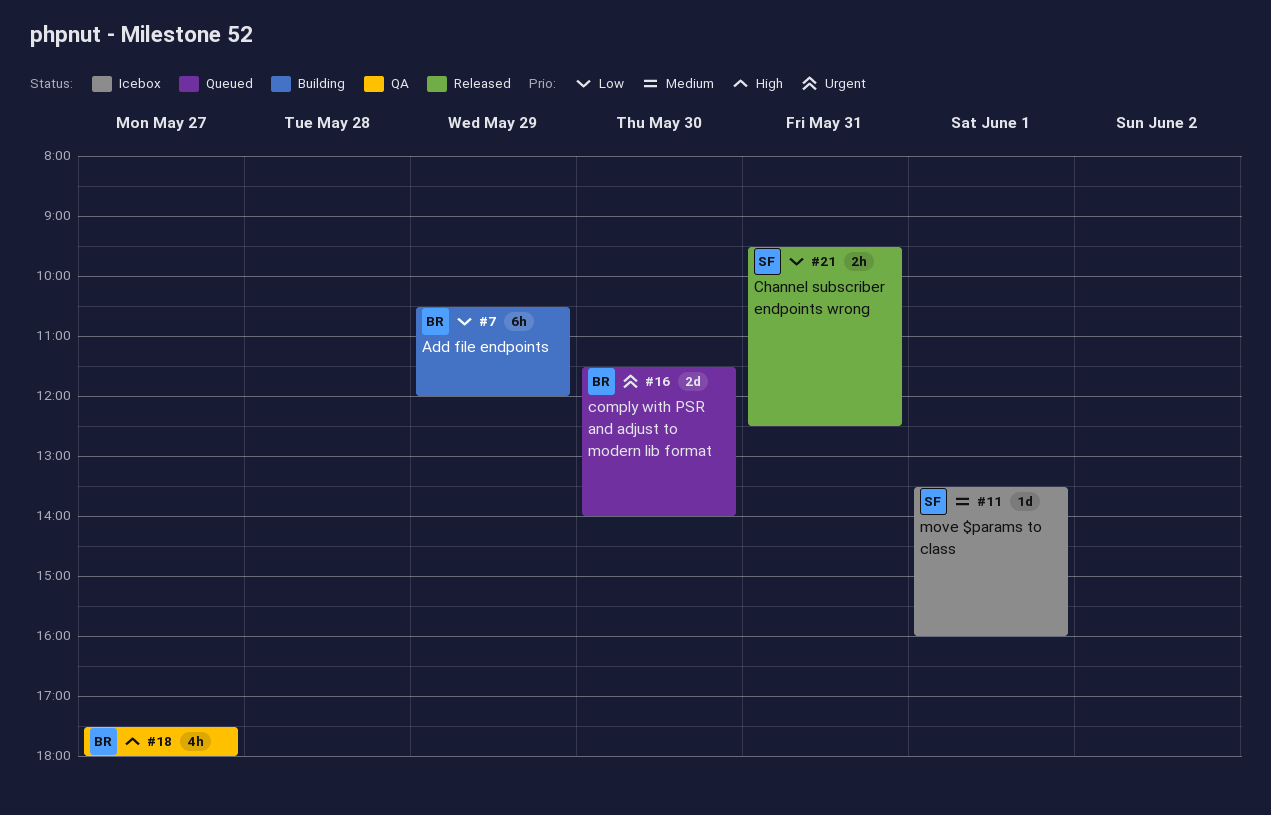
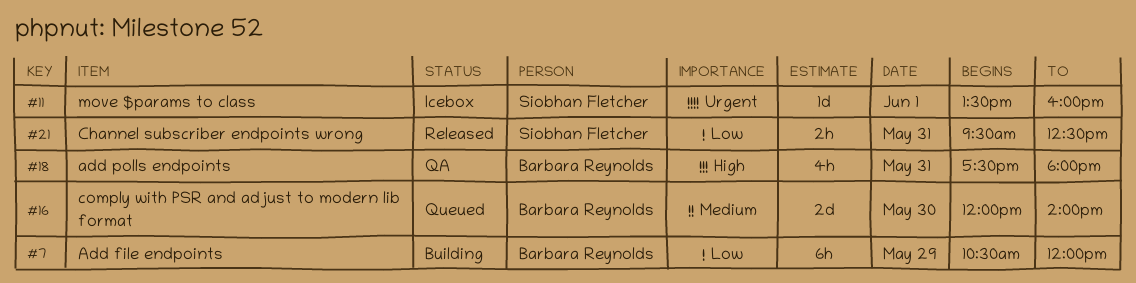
#11, priority: Medium -> Urgent
#16, priority: Urgent -> Medium
#16, begins: 11:30 -> 12:00
#18, day: May 27 -> May 31

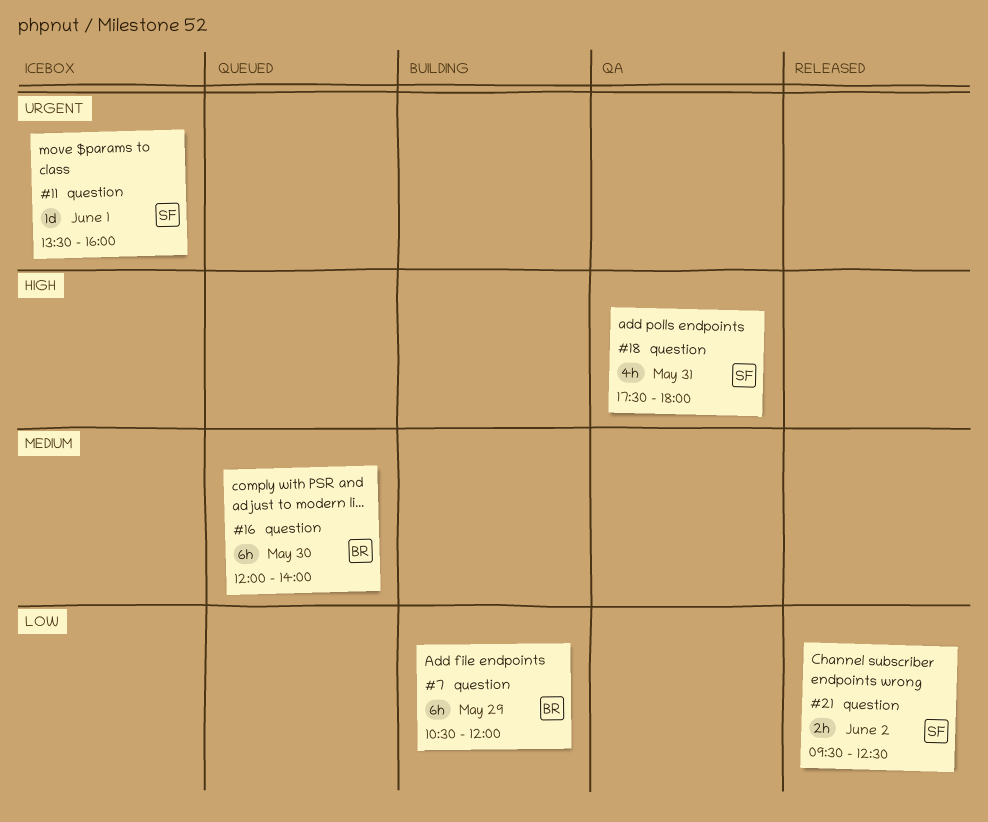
#16, estimate: 2d -> 6h
#18, owner: Barbara Reynolds -> Siobhan Fletcher
#21, day: May 31 -> Jun 2

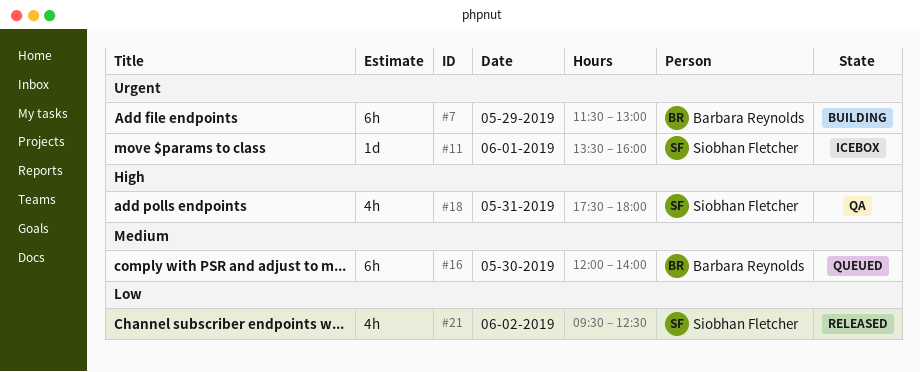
#7, priority: Low -> Urgent
#7, begins: 10:30 -> 11:30
#7, ends: 12:00 -> 13:00
#21, estimate: 2h -> 4h

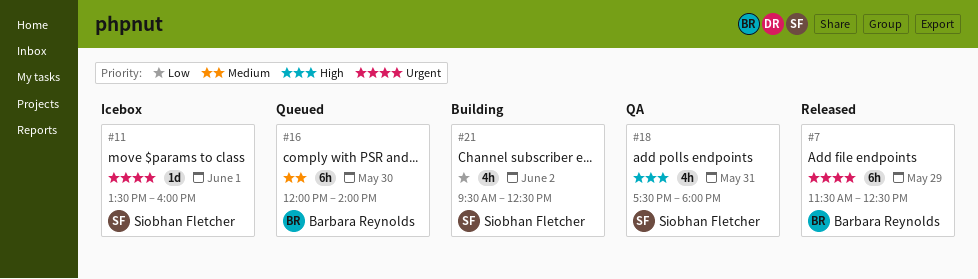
#7, status: Building -> Released
#7, ends: 13:00 -> 12:30
#21, status: Released -> Building

